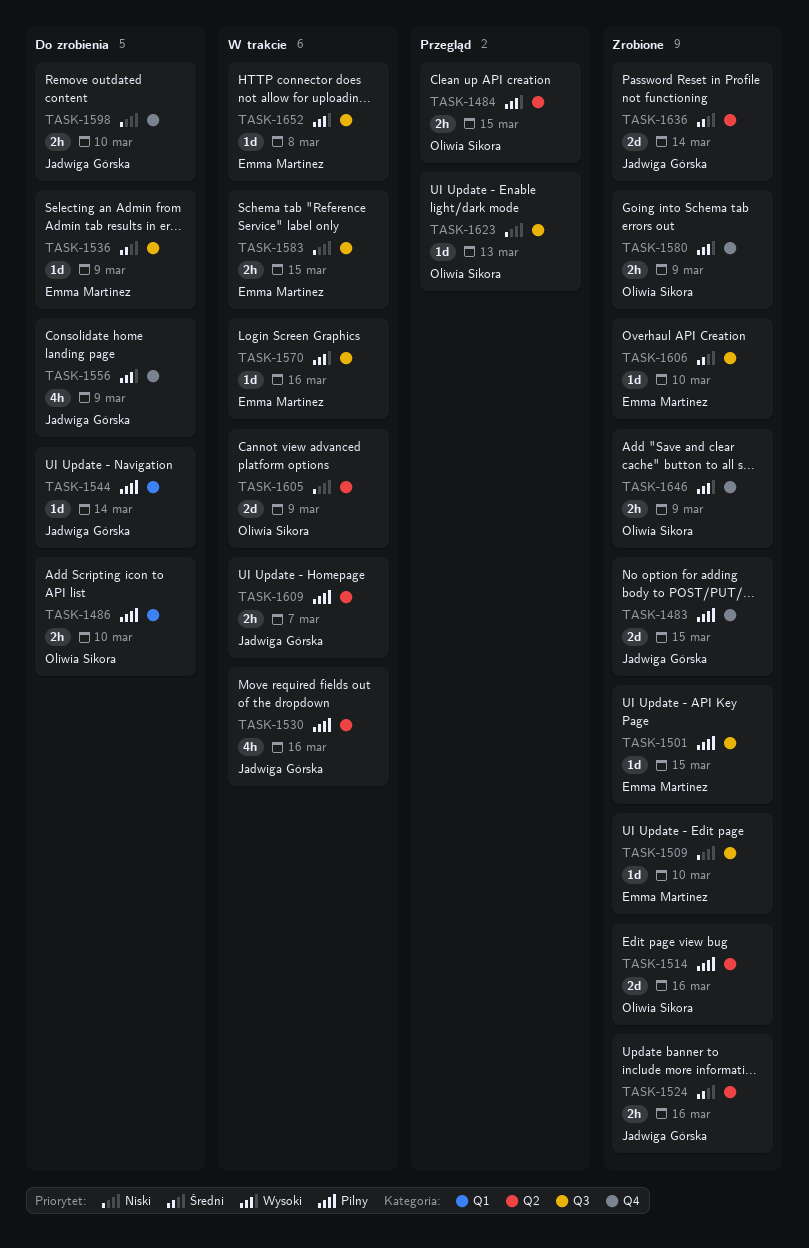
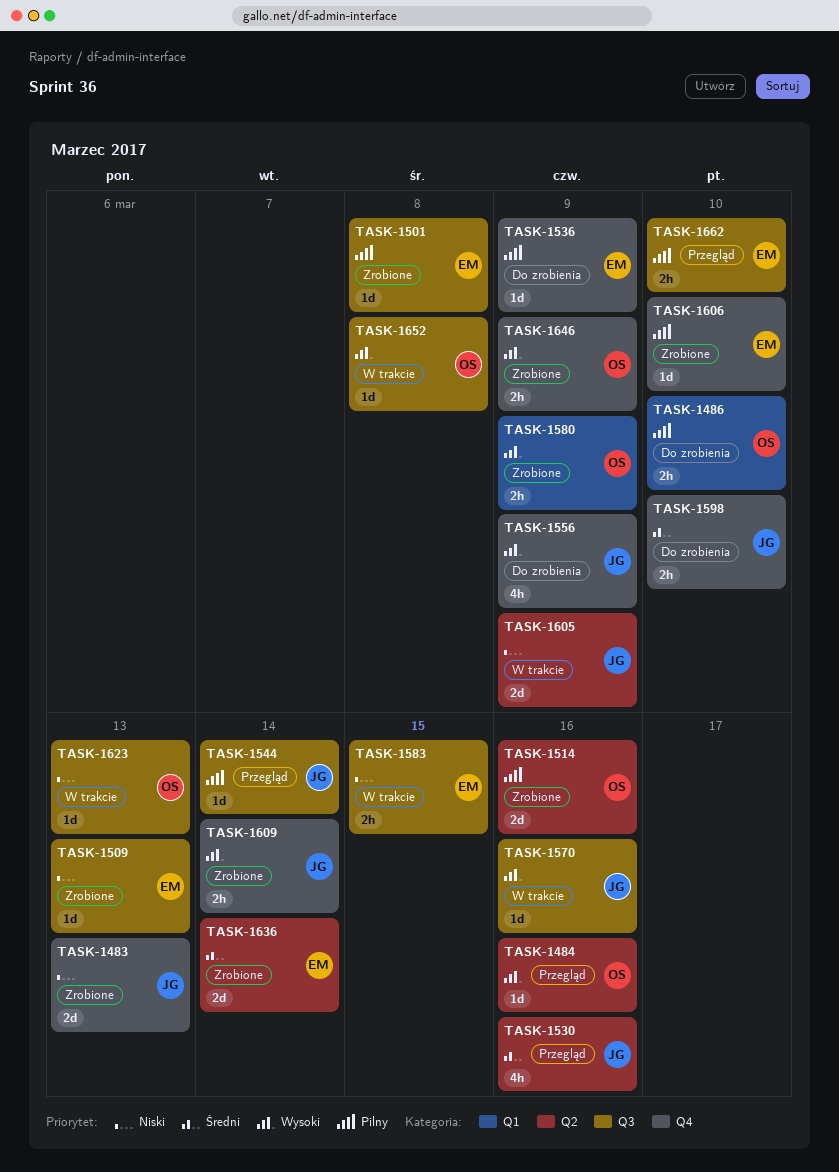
TASK-1483, priority: Pilny -> Niski
TASK-1483, due: Mar 15 -> Mar 13
TASK-1484, estimate: 2h -> 1d
TASK-1484, due: Mar 15 -> Mar 16
TASK-1501, due: Mar 15 -> Mar 8
TASK-1509, due: Mar 10 -> Mar 13
TASK-1524: present -> none
TASK-1530, status: W trakcie -> Przegląd
TASK-1530, priority: Pilny -> Średni
TASK-1536, priority: Średni -> Pilny
TASK-1536, label: Q3 -> Q4
TASK-1544, status: Do zrobienia -> Przegląd
TASK-1544, label: Q1 -> Q3
TASK-1570, owner: Emma Martinez -> Jadwiga Górska
TASK-1580, label: Q4 -> Q1
TASK-1598, priority: Niski -> Średni
TASK-1605, owner: Oliwia Sikora -> Jadwiga Górska
TASK-1606, priority: Średni -> Pilny
TASK-1606, label: Q3 -> Q4
TASK-1609, status: W trakcie -> Zrobione
TASK-1609, priority: Pilny -> Wysoki
TASK-1609, label: Q2 -> Q4
TASK-1609, due: Mar 7 -> Mar 14
TASK-1623, status: Przegląd -> W trakcie
TASK-1636, owner: Jadwiga Górska -> Emma Martinez
TASK-1652, owner: Emma Martinez -> Oliwia Sikora
TASK-1662: none -> present

